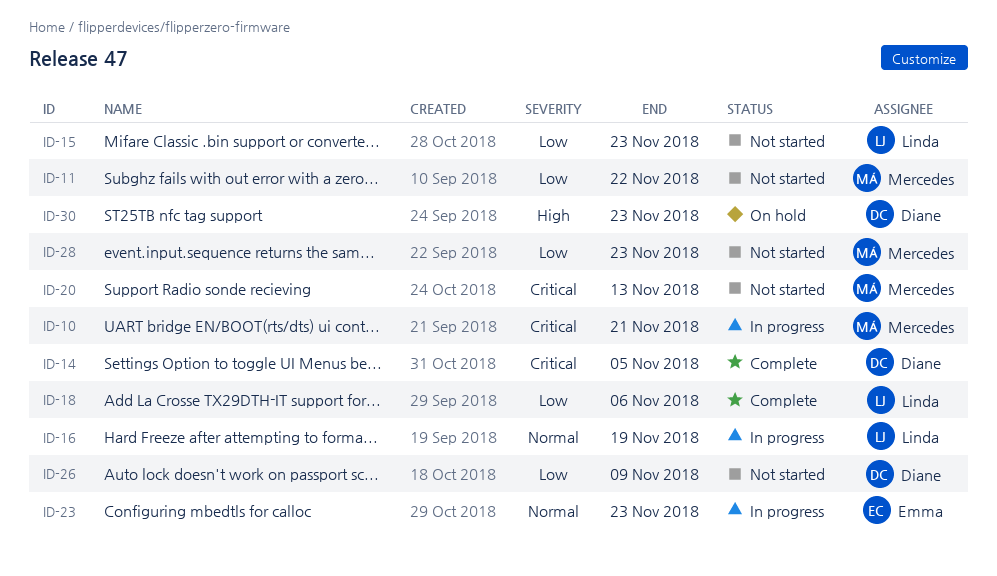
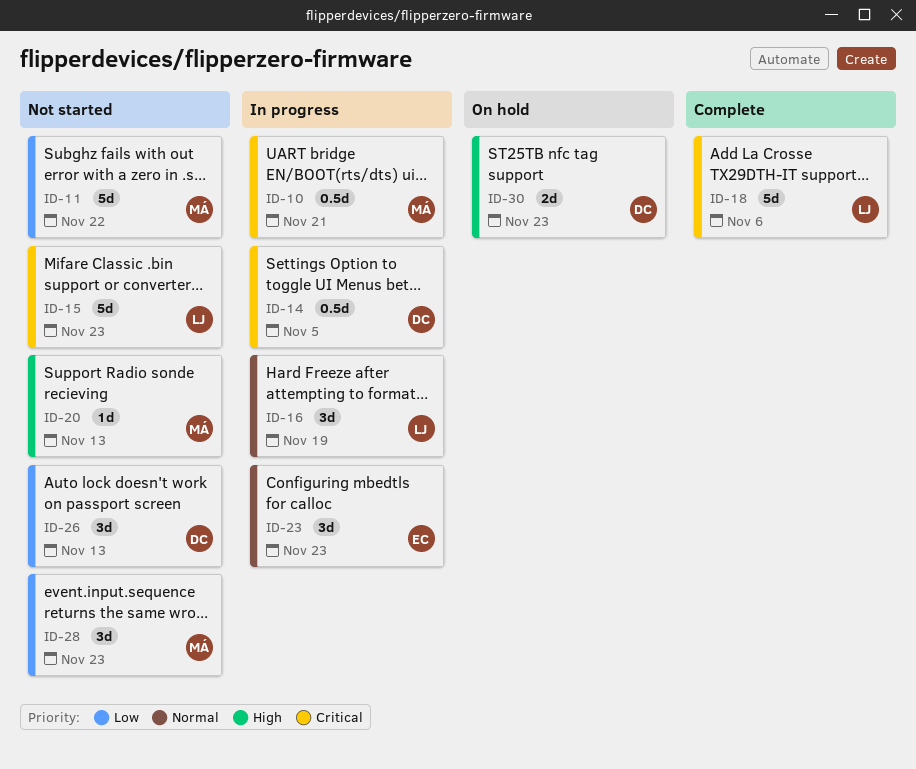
ID-14, status: Complete -> In progress
ID-15, priority: Low -> Critical
ID-18, priority: Low -> Critical
ID-20, priority: Critical -> High
ID-26, due: Nov 9 -> Nov 13

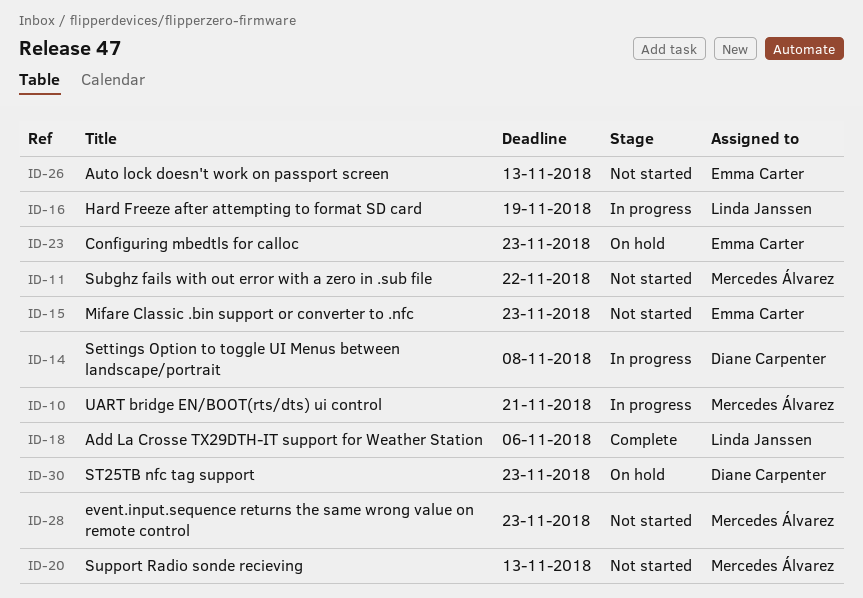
ID-14, due: Nov 5 -> Nov 8
ID-15, owner: Linda Janssen -> Emma Carter
ID-23, status: In progress -> On hold
ID-26, owner: Diane Carpenter -> Emma Carter

